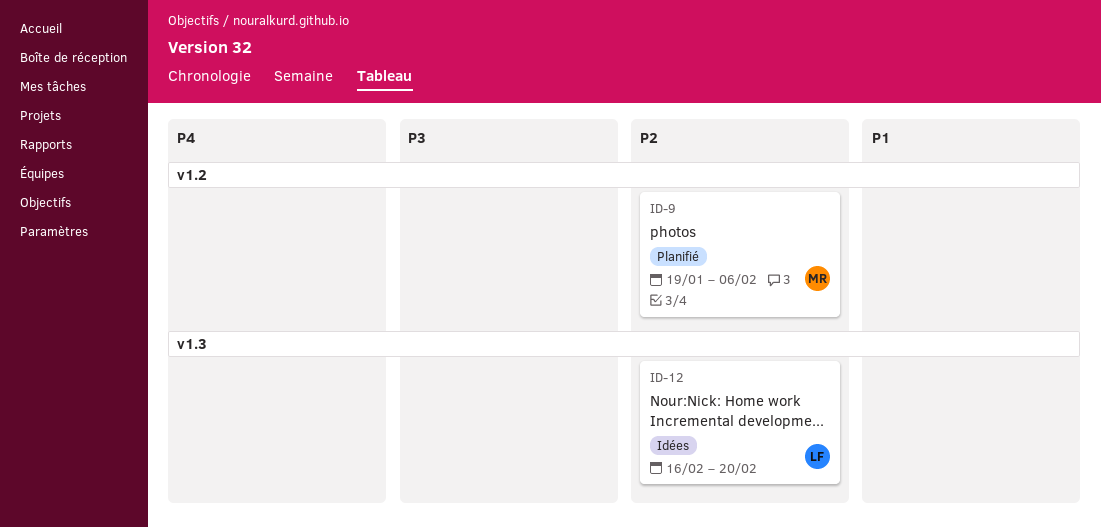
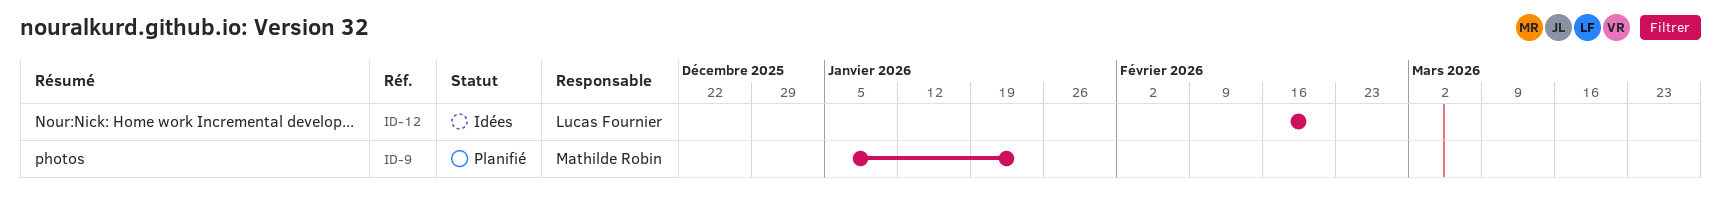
ID-9, start: Jan 19 -> Jan 5
ID-9, due: Feb 6 -> Jan 23

